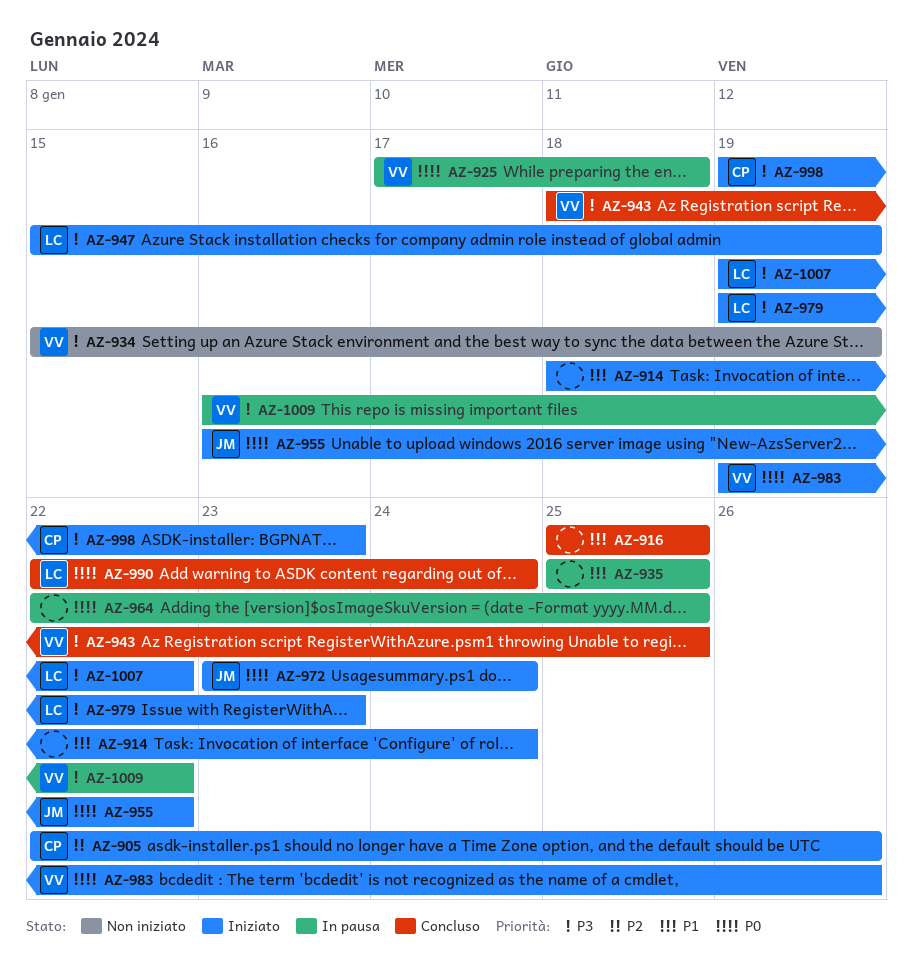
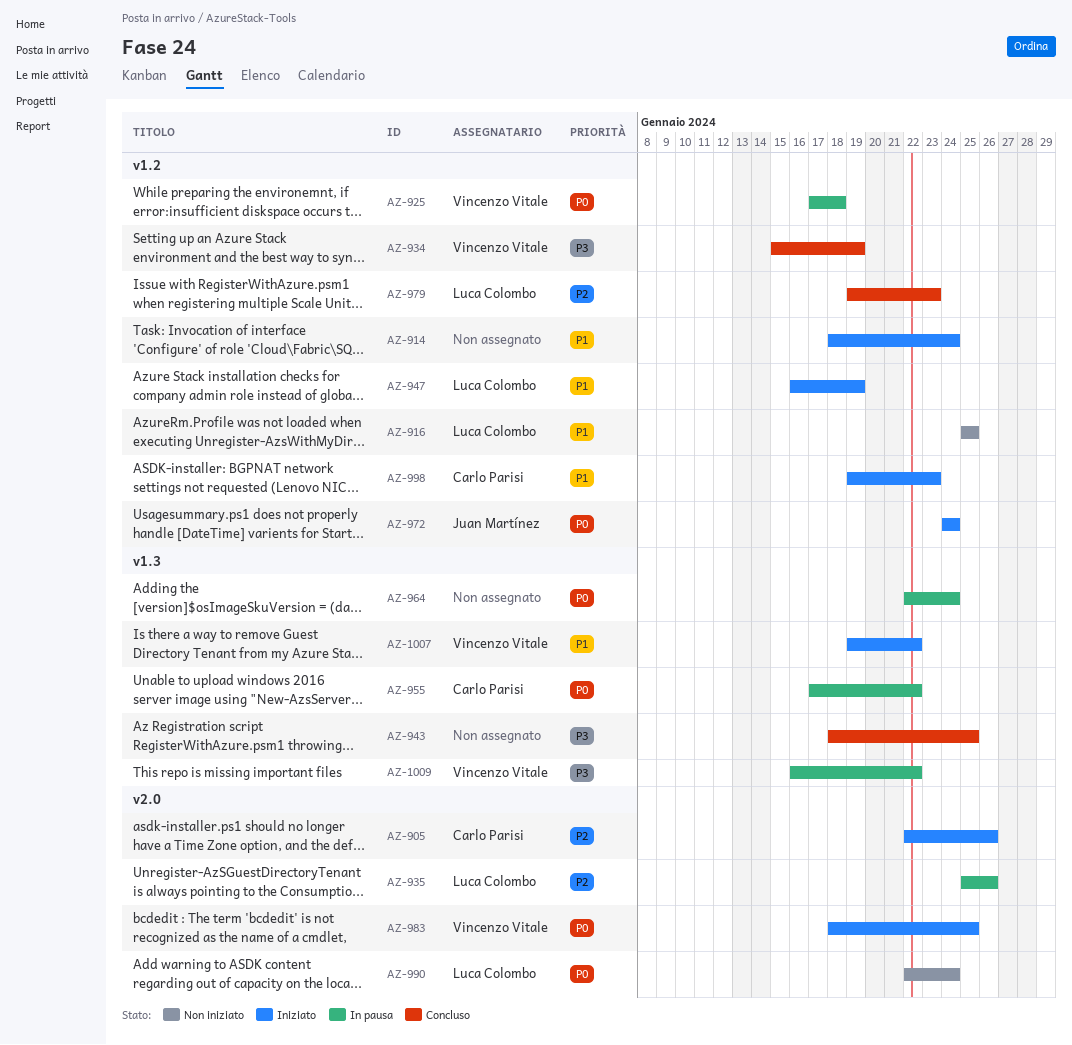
AZ-916, status: Concluso -> Non iniziato
AZ-916, owner: none -> Luca Colombo
AZ-934, status: Non iniziato -> Concluso
AZ-935, owner: none -> Luca Colombo
AZ-935, priority: P1 -> P2
AZ-935, due: Jan 25 -> Jan 26
AZ-943, owner: Vincenzo Vitale -> none
AZ-947, priority: P3 -> P1
AZ-947, start: Jan 15 -> Jan 16
AZ-955, status: Iniziato -> In pausa
AZ-955, owner: Juan Martínez -> Carlo Parisi
AZ-955, start: Jan 16 -> Jan 17
AZ-964, due: Jan 25 -> Jan 24
AZ-972, start: Jan 23 -> Jan 24
AZ-979, status: Iniziato -> Concluso
AZ-979, priority: P3 -> P2
AZ-983, start: Jan 19 -> Jan 18
AZ-983, due: Jan 26 -> Jan 25
AZ-990, status: Concluso -> Non iniziato
AZ-998, priority: P3 -> P1
AZ-1007, owner: Luca Colombo -> Vincenzo Vitale
AZ-1007, priority: P3 -> P1

